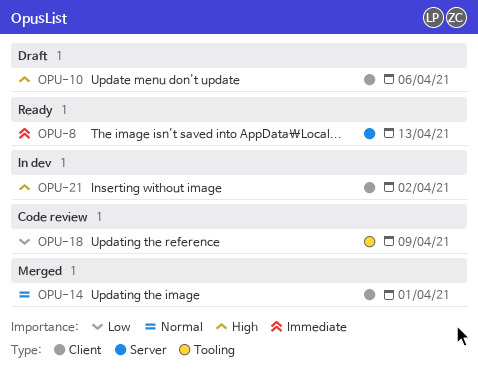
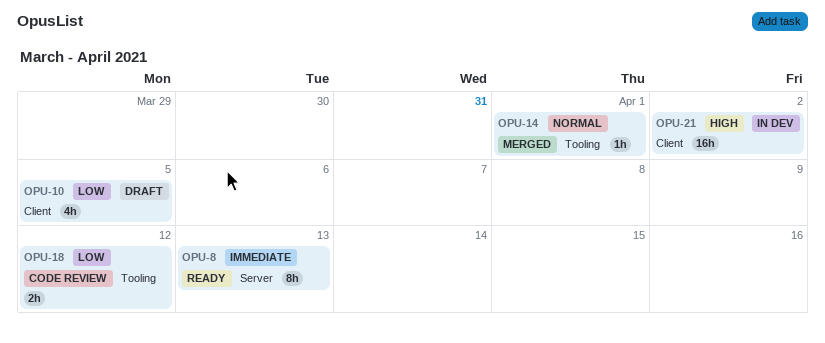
OPU-10, priority: High -> Low
OPU-10, due: Apr 6 -> Apr 5
OPU-14, label: Client -> Tooling
OPU-18, due: Apr 9 -> Apr 12

